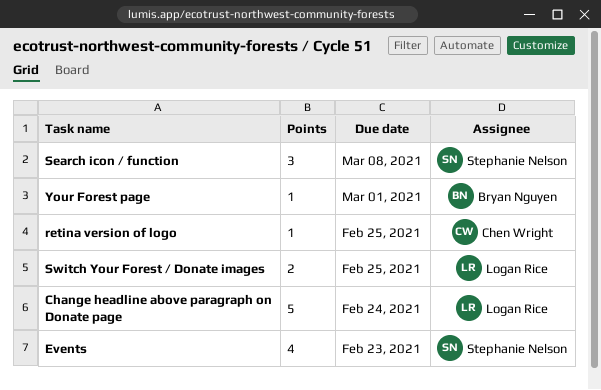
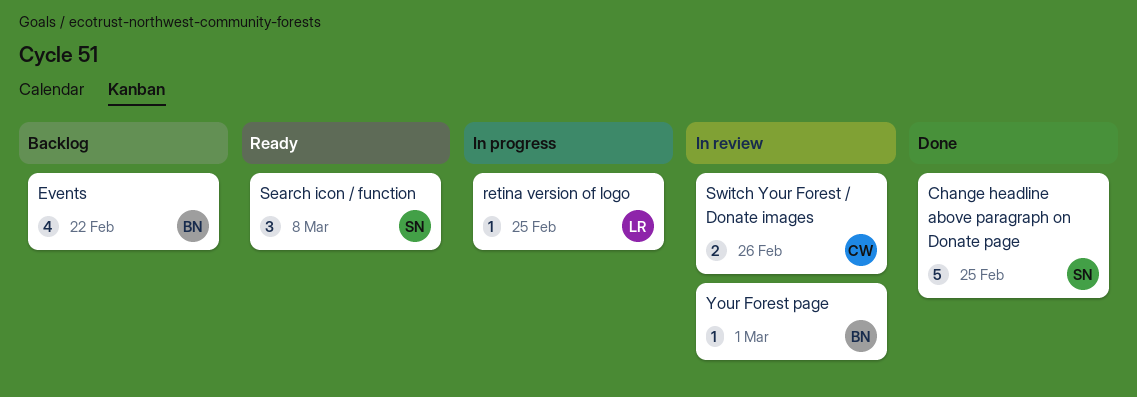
Change headline above paragraph on Donate page, owner: Logan Rice -> Stephanie Nelson
Change headline above paragraph on Donate page, due: Feb 24 -> Feb 25
Events, owner: Stephanie Nelson -> Bryan Nguyen
Events, due: Feb 23 -> Feb 22
retina version of logo, owner: Chen Wright -> Logan Rice
Switch Your Forest / Donate images, owner: Logan Rice -> Chen Wright
Switch Your Forest / Donate images, due: Feb 25 -> Feb 26

